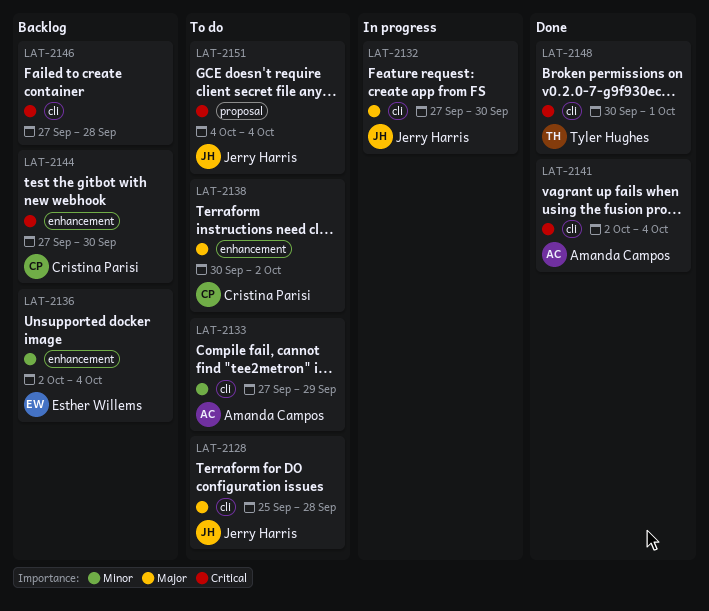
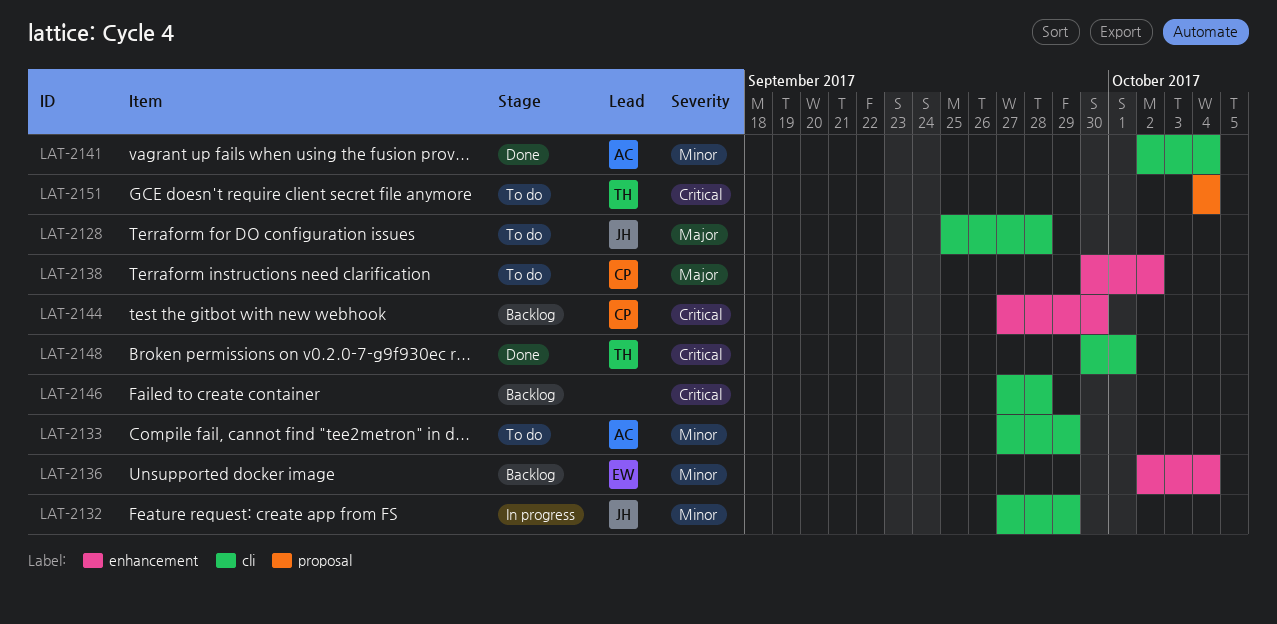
LAT-2132, priority: Major -> Minor
LAT-2132, due: Sep 30 -> Sep 29
LAT-2141, priority: Critical -> Minor
LAT-2151, owner: Jerry Harris -> Tyler Hughes

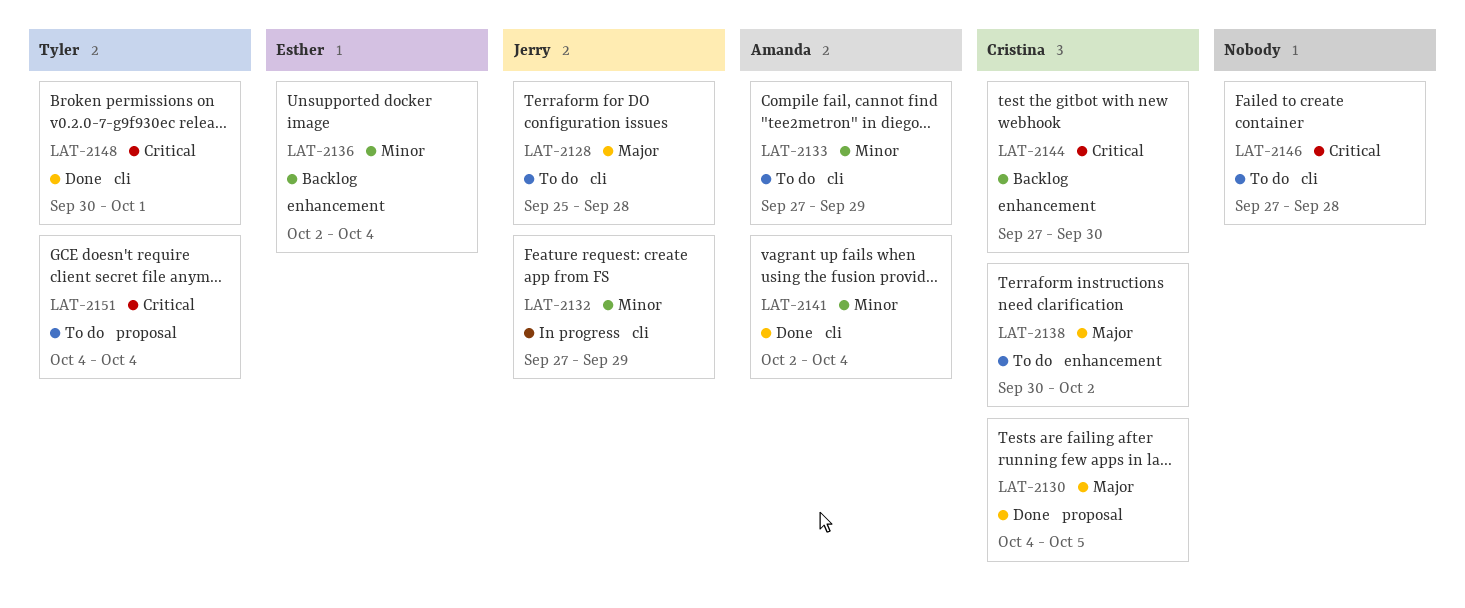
LAT-2130: none -> present
LAT-2146, status: Backlog -> To do

